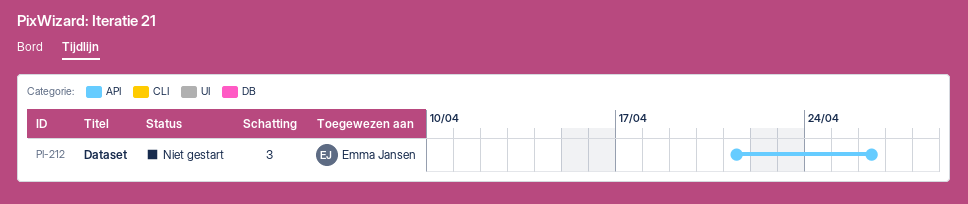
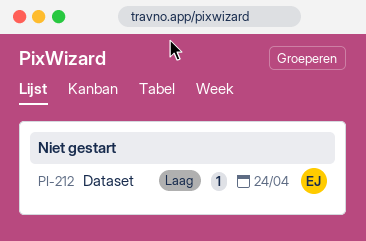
PI-212, estimate: 3 -> 1
PI-212, due: Apr 26 -> Apr 24

